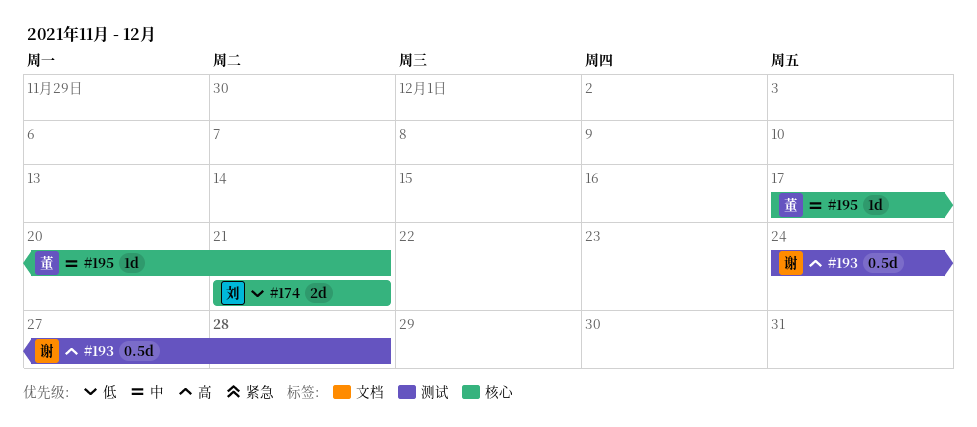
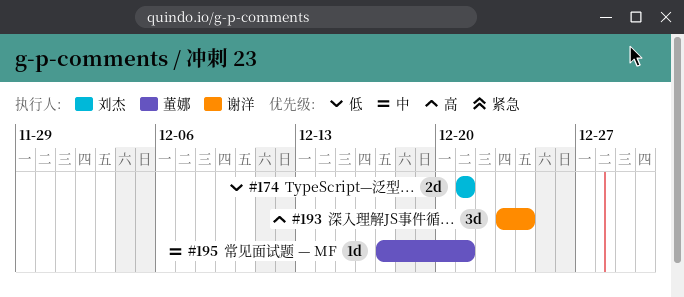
#193, estimate: 0.5d -> 3d
#193, start: Dec 24 -> Dec 23
#193, due: Dec 28 -> Dec 24

